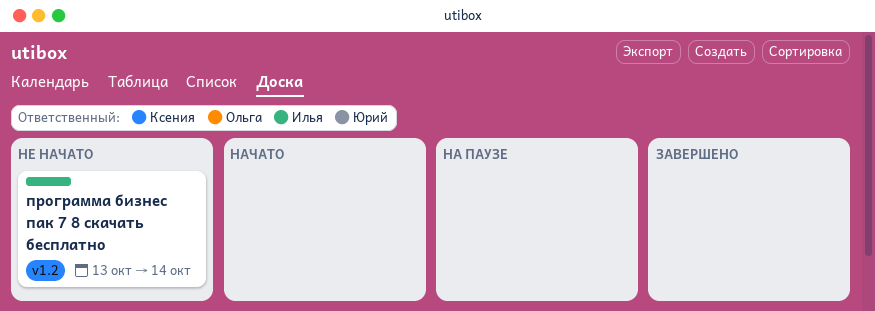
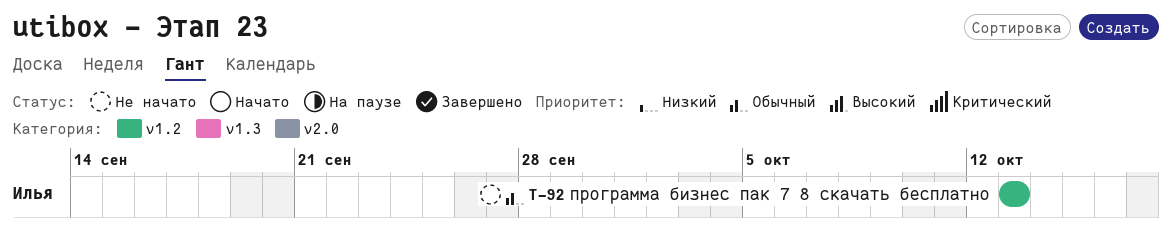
программа бизнес пак 7 8 скачать бесплатно, due: Oct 14 -> Oct 13

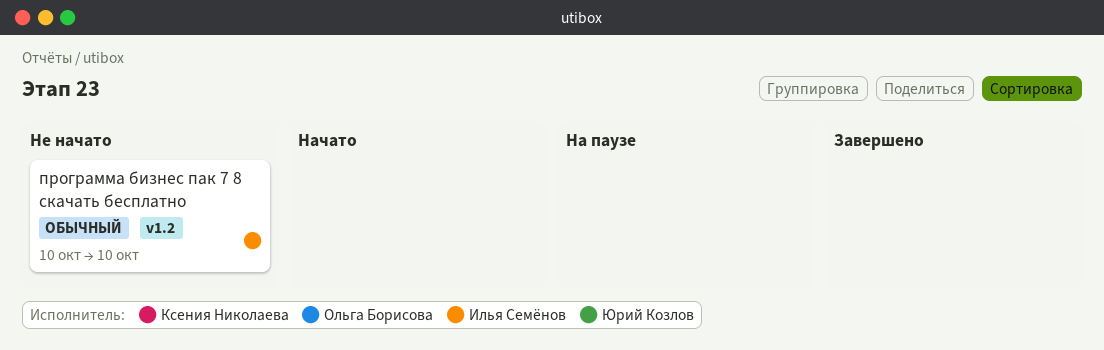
программа бизнес пак 7 8 скачать бесплатно, start: Oct 13 -> Oct 10
программа бизнес пак 7 8 скачать бесплатно, due: Oct 13 -> Oct 10

